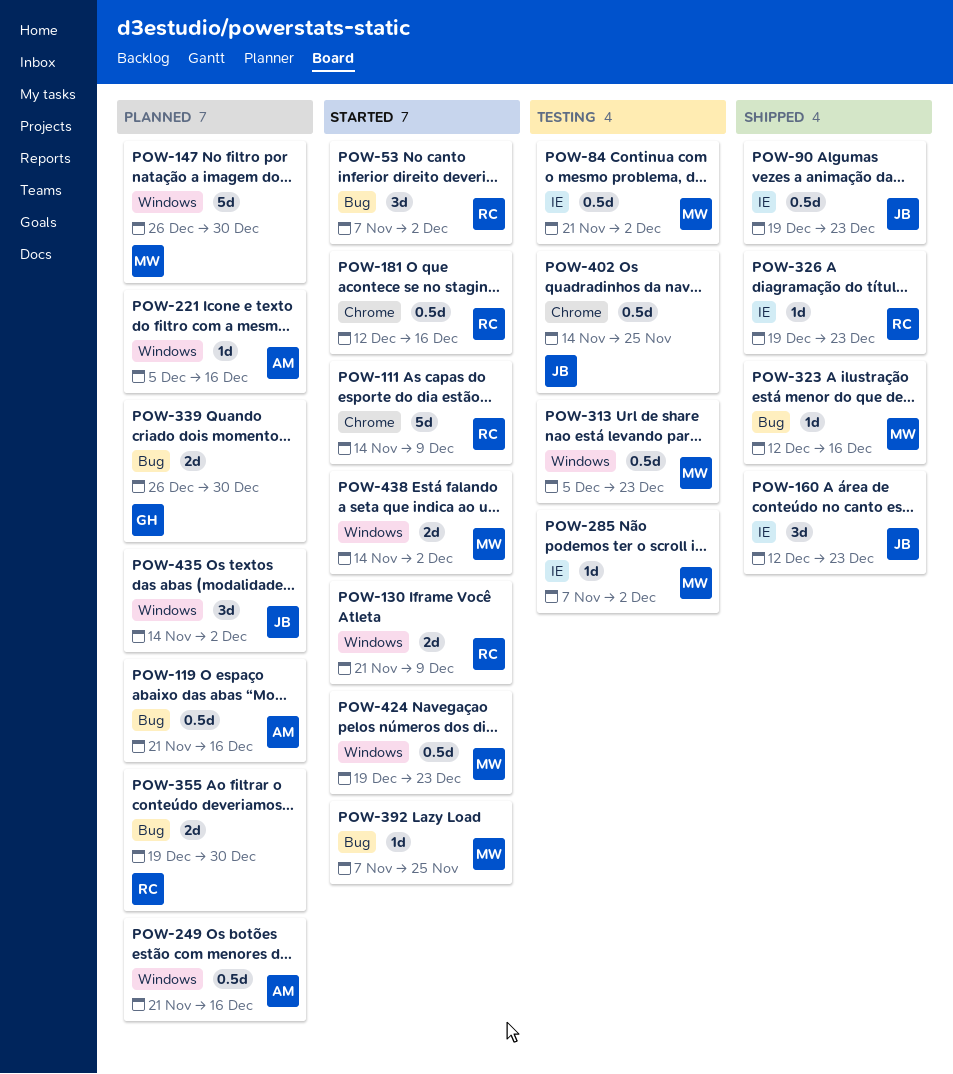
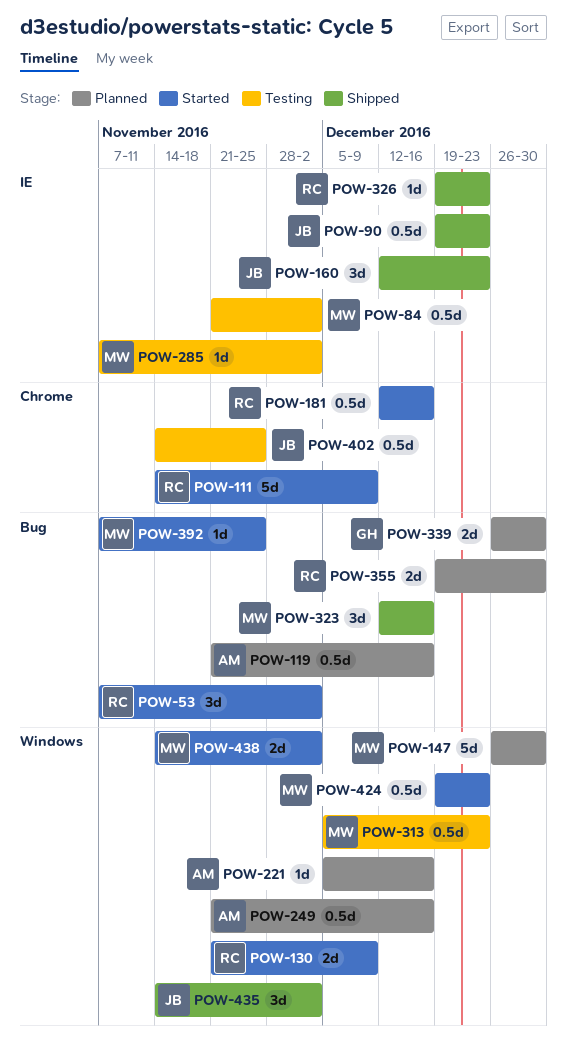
POW-323, estimate: 1d -> 3d
POW-435, status: Planned -> Shipped

